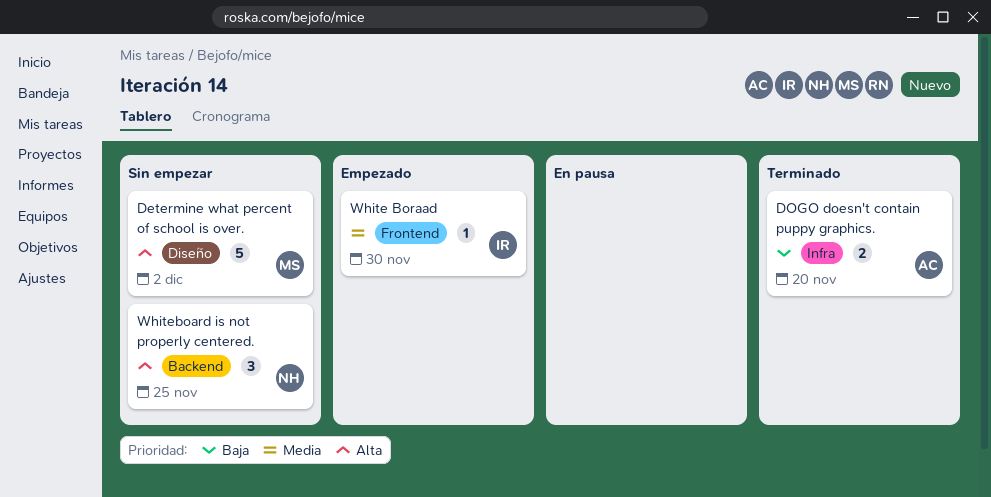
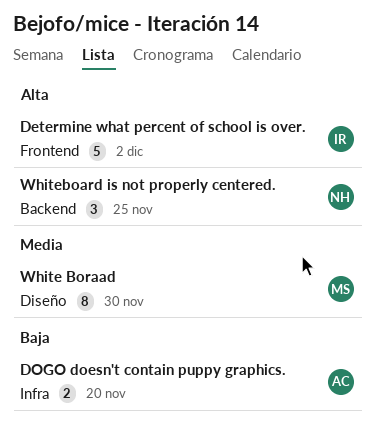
Determine what percent of school is over., owner: MS -> IR
Determine what percent of school is over., label: Diseño -> Frontend
White Boraad, owner: IR -> MS
White Boraad, label: Frontend -> Diseño
White Boraad, estimate: 1 -> 8

